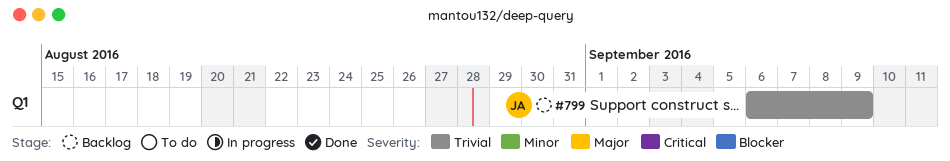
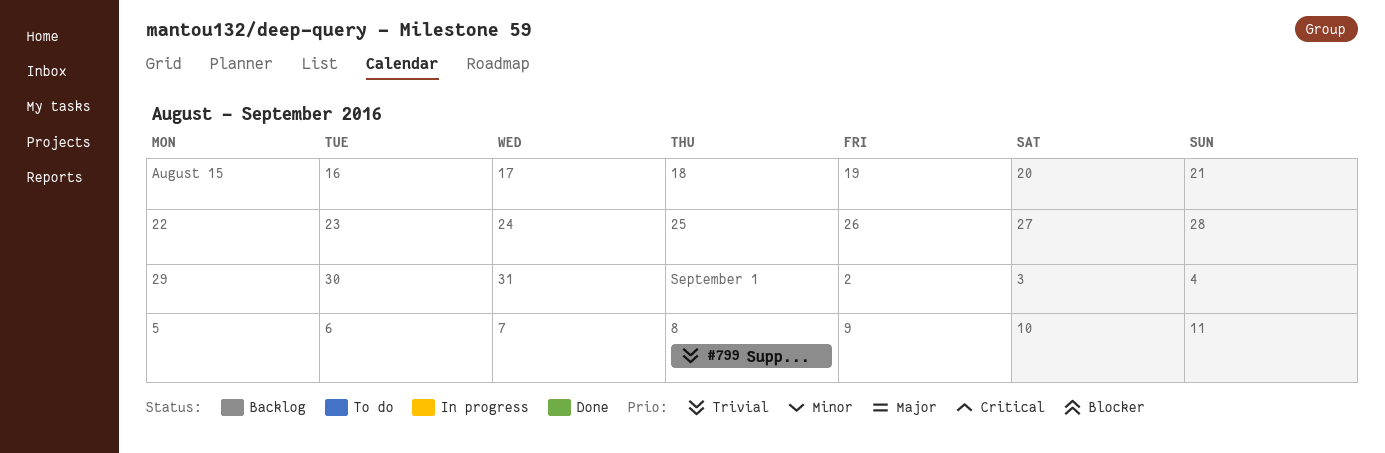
#799, start: Sep 6 -> Sep 8
#799, due: Sep 9 -> Sep 8

